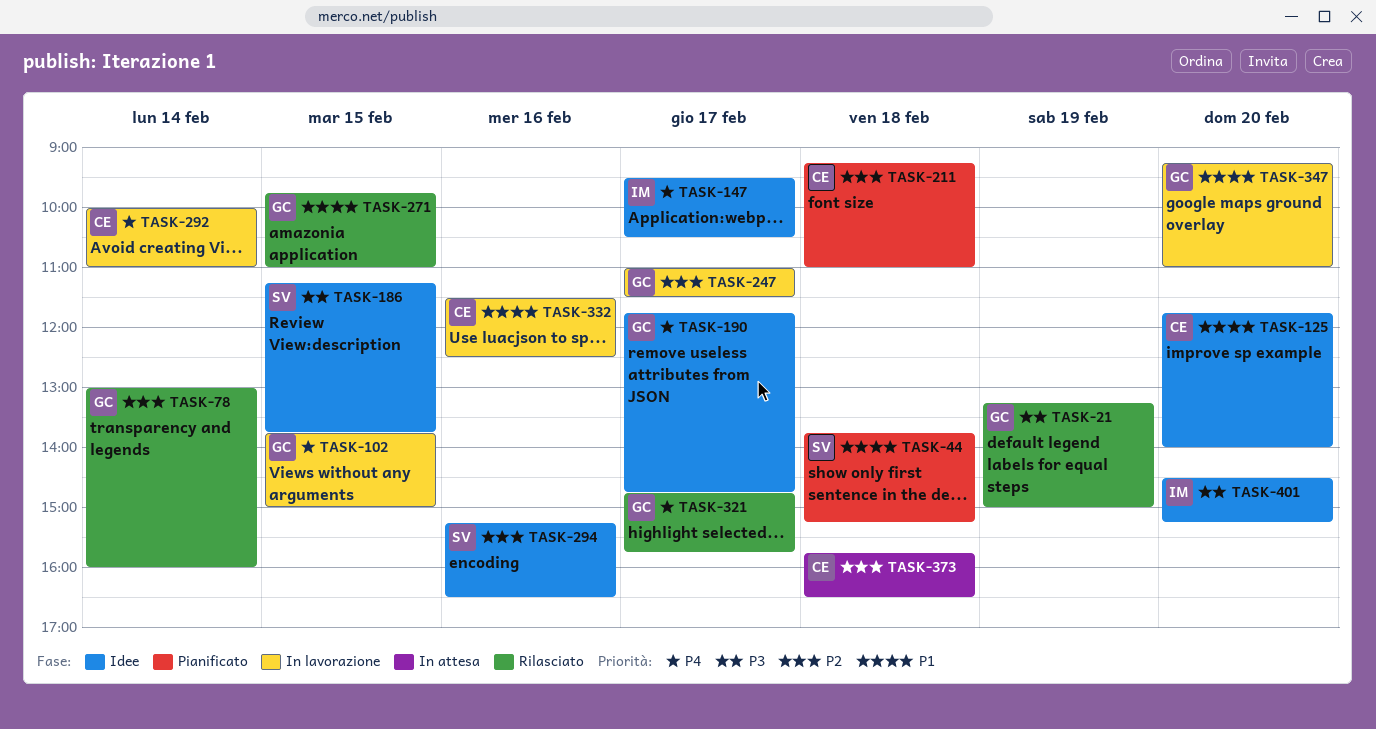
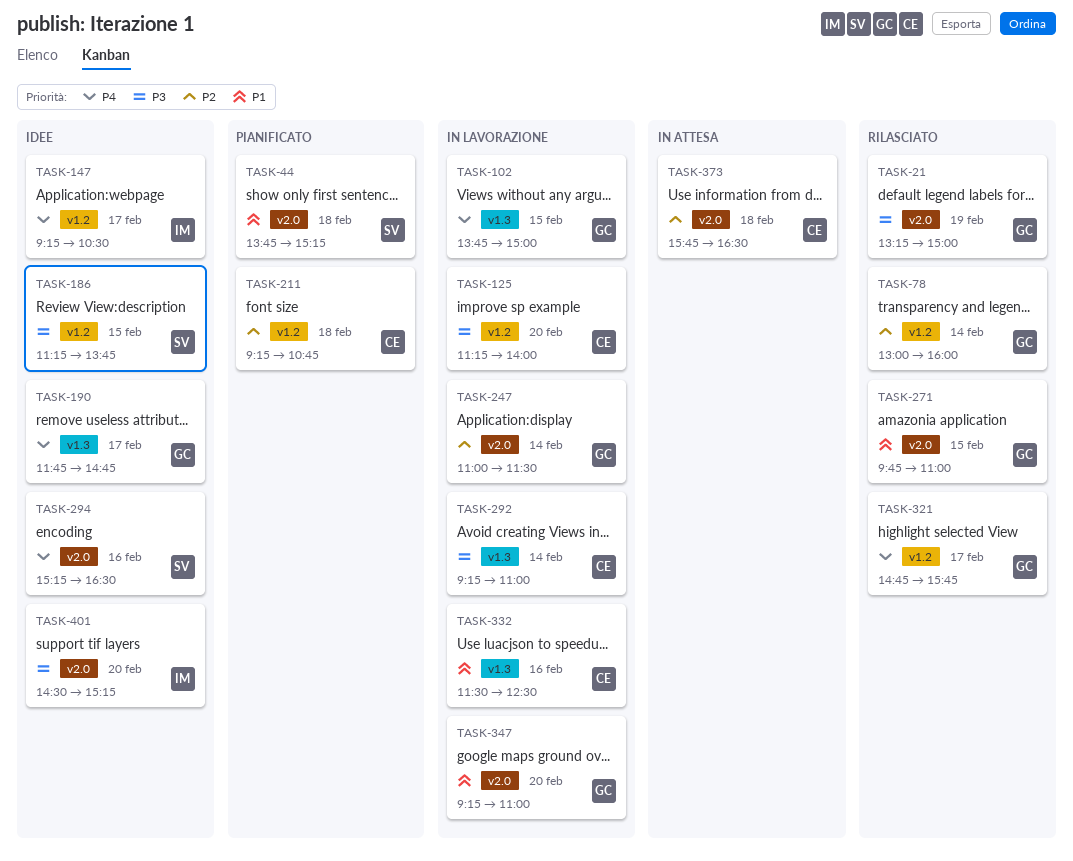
TASK-125, status: Idee -> In lavorazione
TASK-125, priority: P1 -> P3
TASK-125, begins: 11:45 -> 11:15
TASK-147, begins: 09:30 -> 09:15
TASK-211, ends: 11:00 -> 10:45
TASK-247, day: Feb 17 -> Feb 14
TASK-292, priority: P4 -> P3
TASK-292, begins: 10:00 -> 09:15
TASK-294, priority: P2 -> P4

